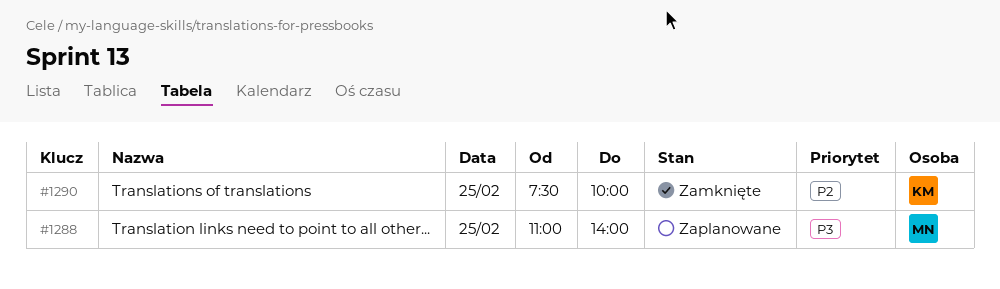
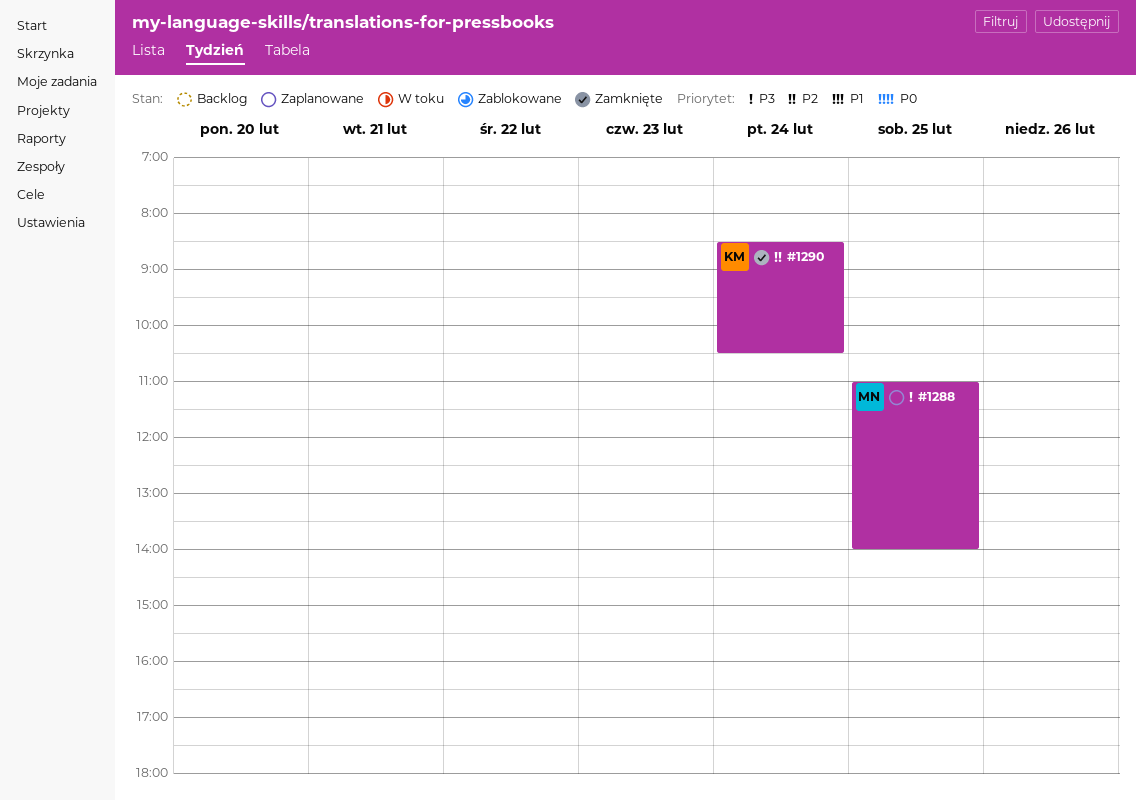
#1290, day: Feb 25 -> Feb 24
#1290, begins: 07:30 -> 08:30
#1290, ends: 10:00 -> 10:30

